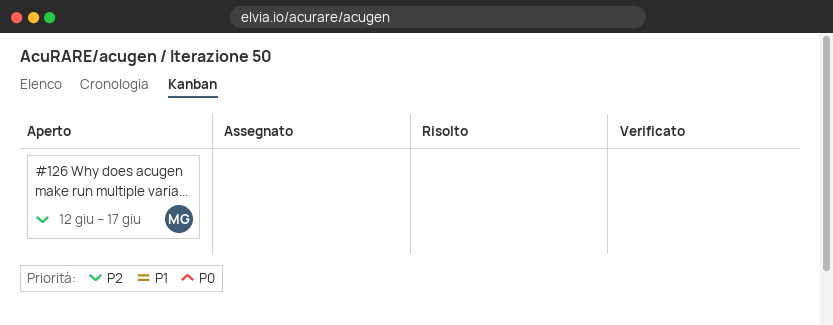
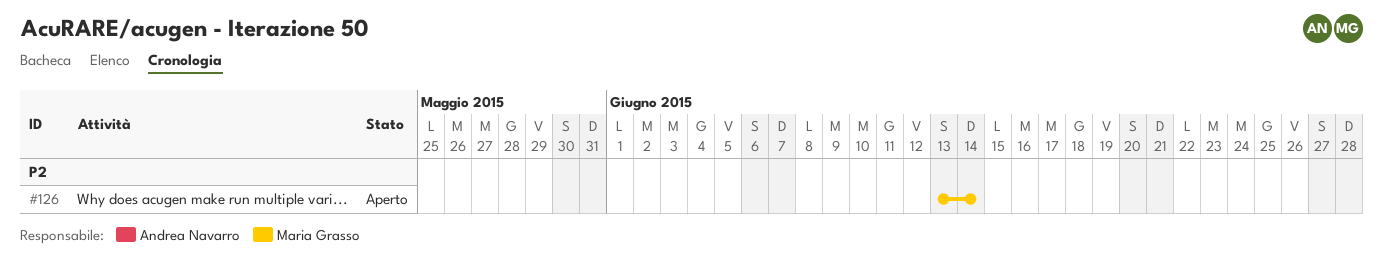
#126, start: Jun 12 -> Jun 13
#126, due: Jun 17 -> Jun 14

